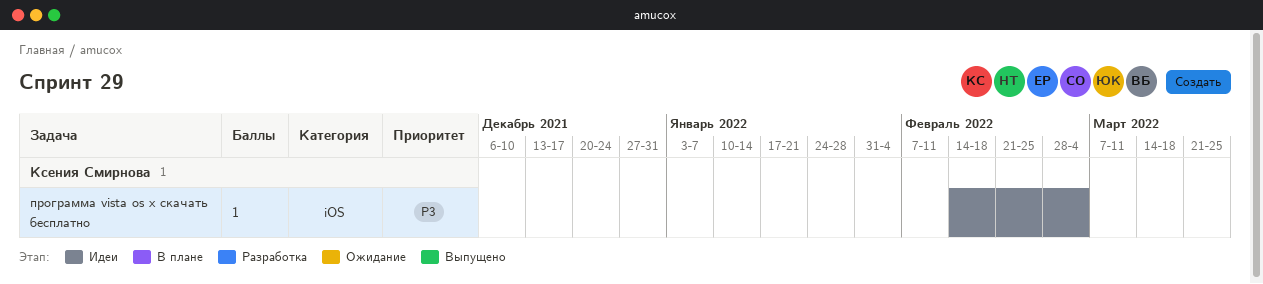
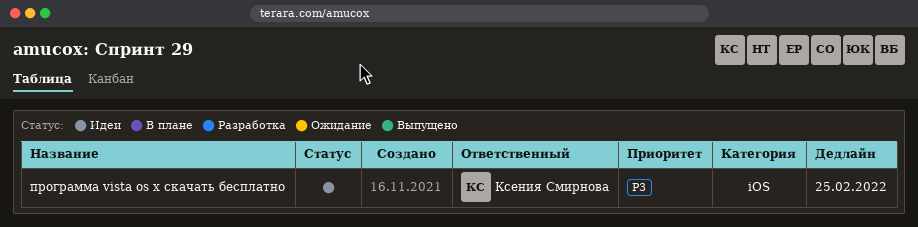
программа vista os x скачать бесплатно, due: Mar 4 -> Feb 25

